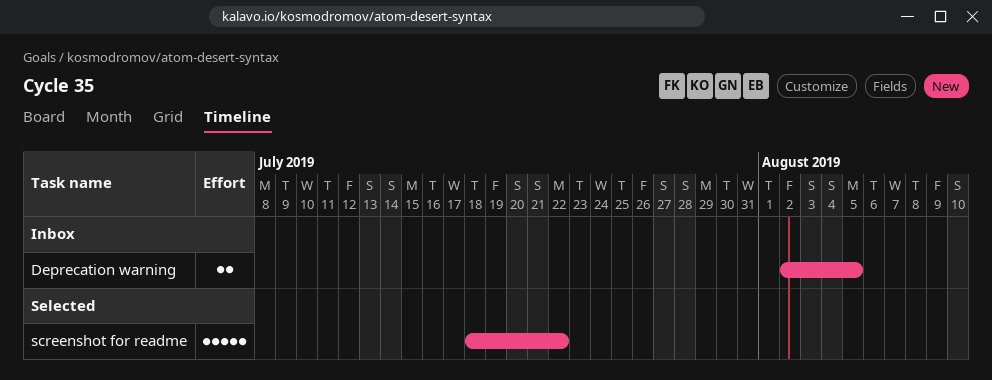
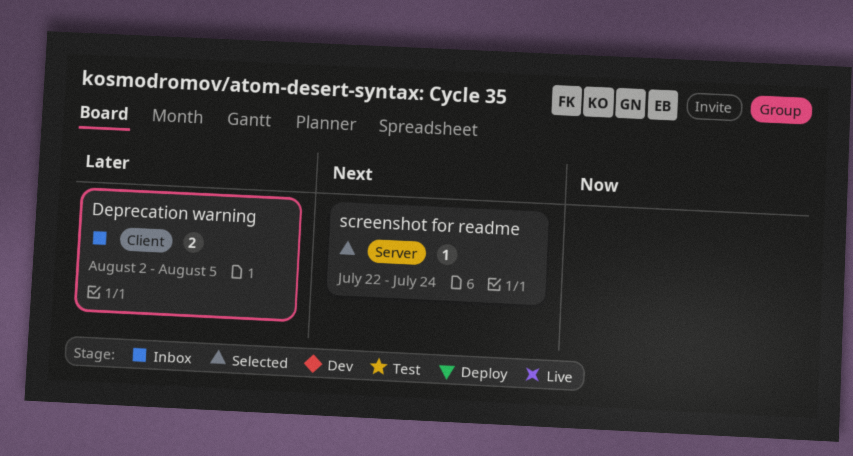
screenshot for readme, estimate: 5 -> 1
screenshot for readme, start: Jul 18 -> Jul 22
screenshot for readme, due: Jul 22 -> Jul 24

